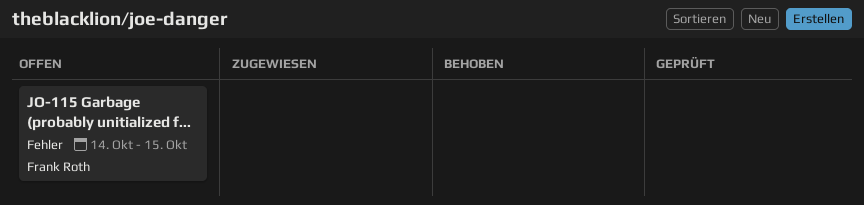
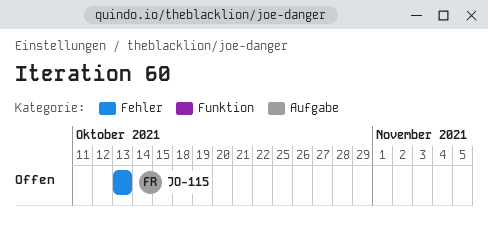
JO-115, start: Oct 14 -> Oct 13
JO-115, due: Oct 15 -> Oct 13

